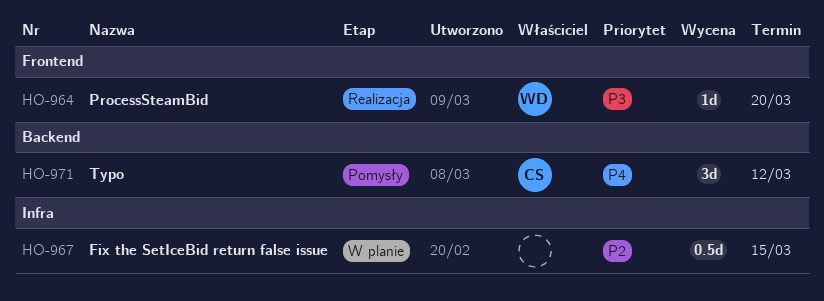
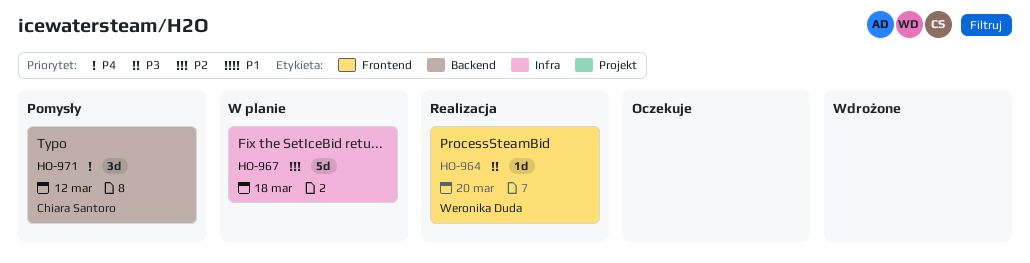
HO-967, estimate: 0.5d -> 5d
HO-967, due: Mar 15 -> Mar 18

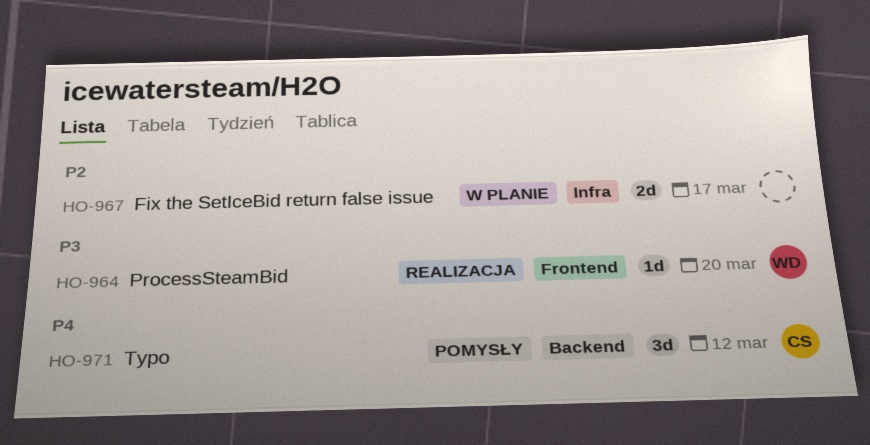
HO-967, estimate: 5d -> 2d
HO-967, due: Mar 18 -> Mar 17

